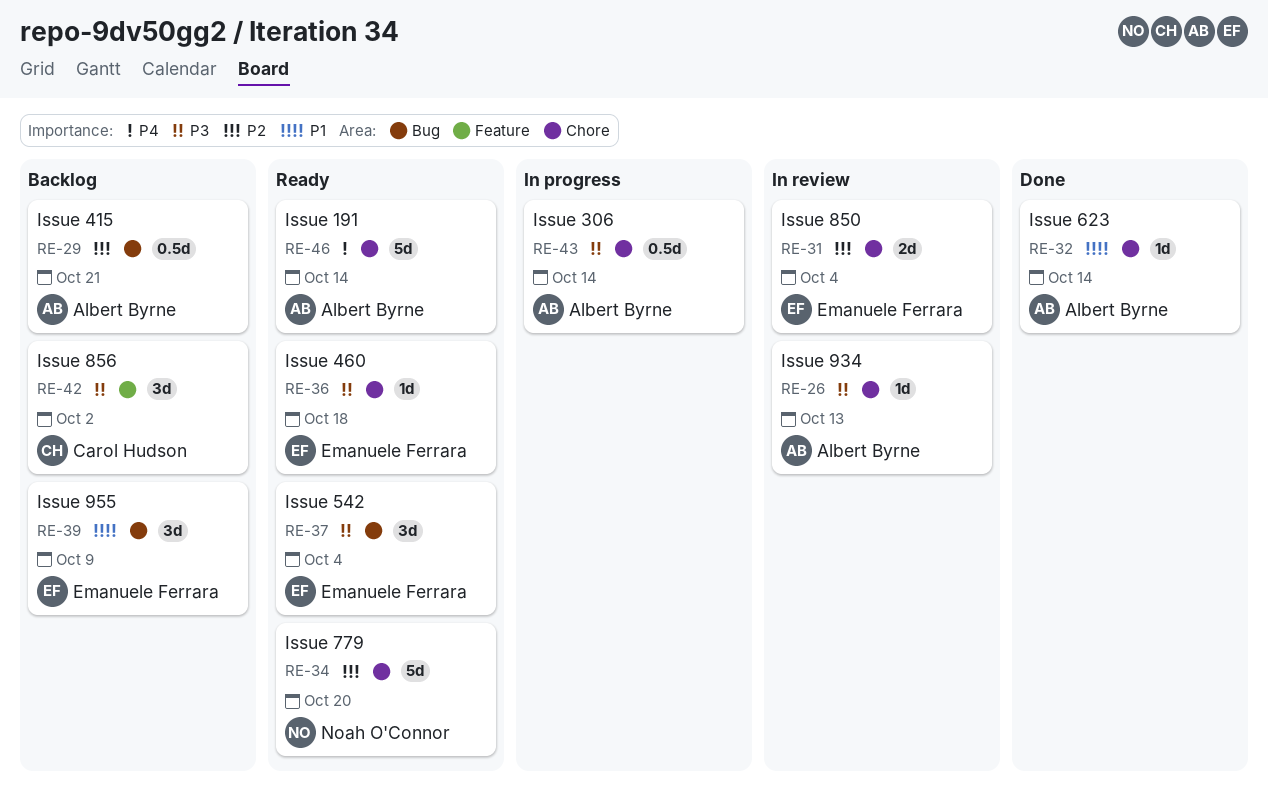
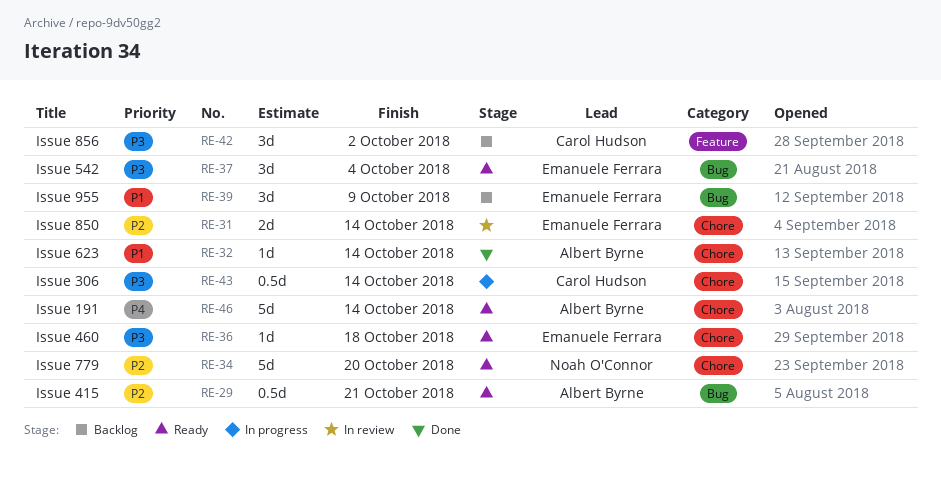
RE-26: present -> none
RE-29, status: Backlog -> Ready
RE-31, due: Oct 4 -> Oct 14
RE-43, owner: Albert Byrne -> Carol Hudson

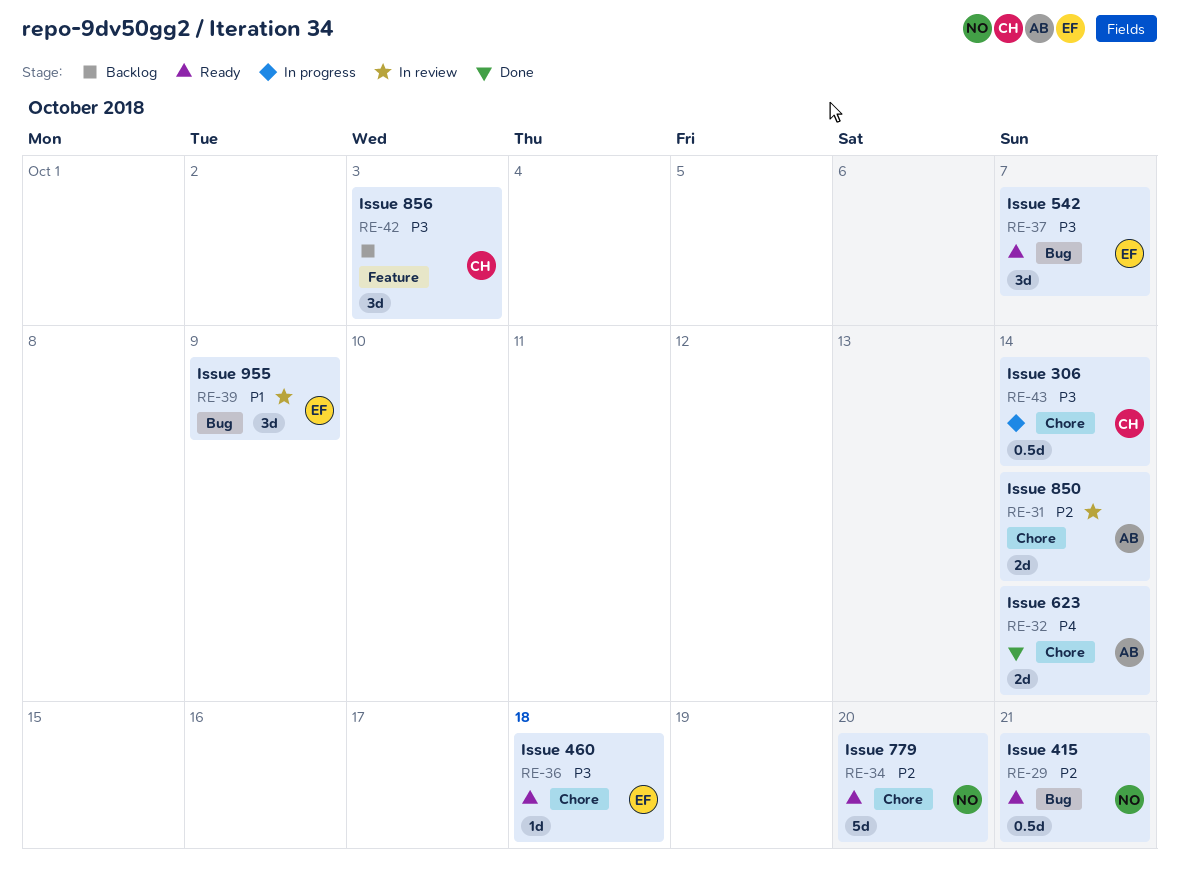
RE-29, owner: Albert Byrne -> Noah O'Connor
RE-31, owner: Emanuele Ferrara -> Albert Byrne
RE-32, priority: P1 -> P4
RE-32, estimate: 1d -> 2d
RE-37, due: Oct 4 -> Oct 7
RE-39, status: Backlog -> In review
RE-42, due: Oct 2 -> Oct 3
RE-46: present -> none

